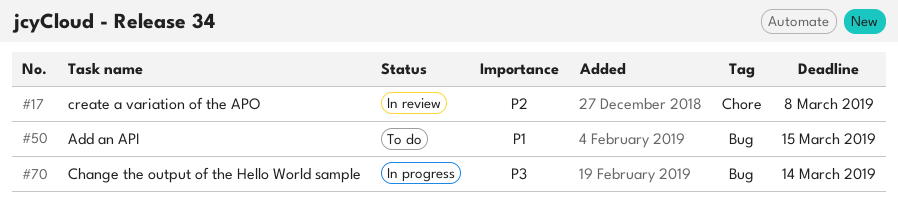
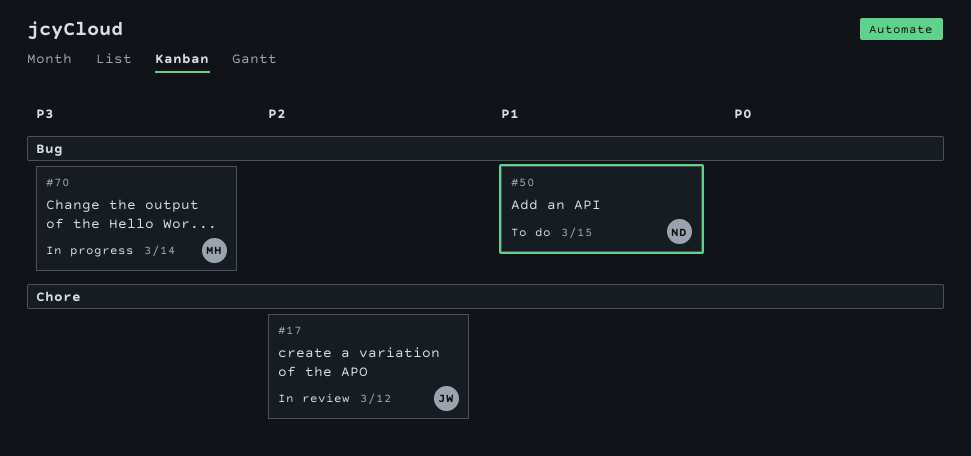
#17, due: Mar 8 -> Mar 12

